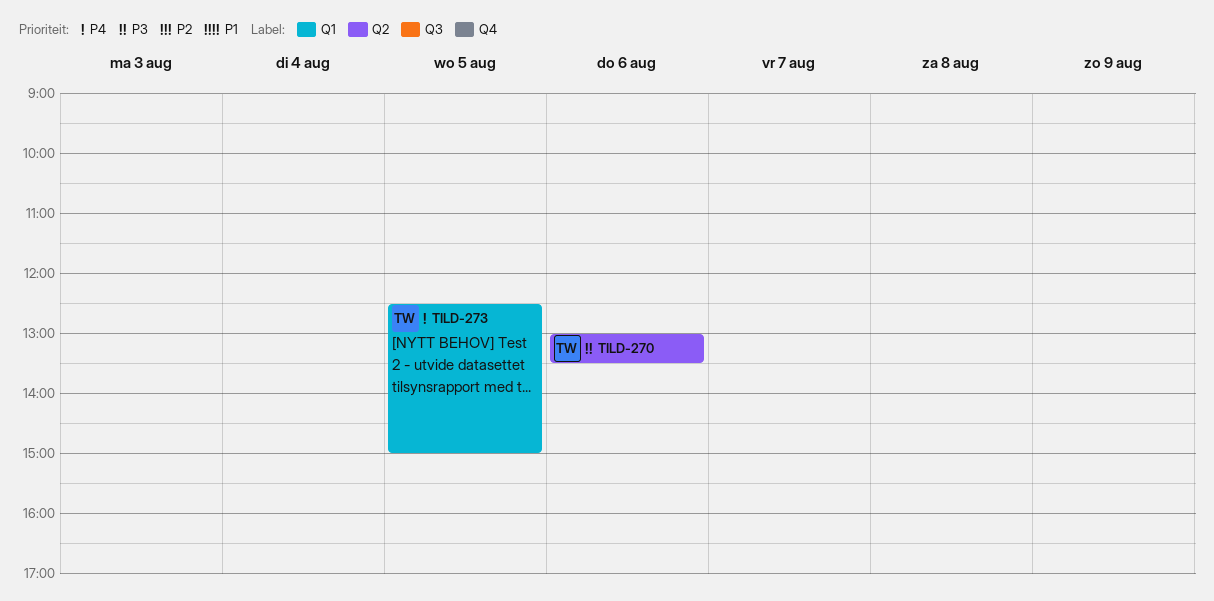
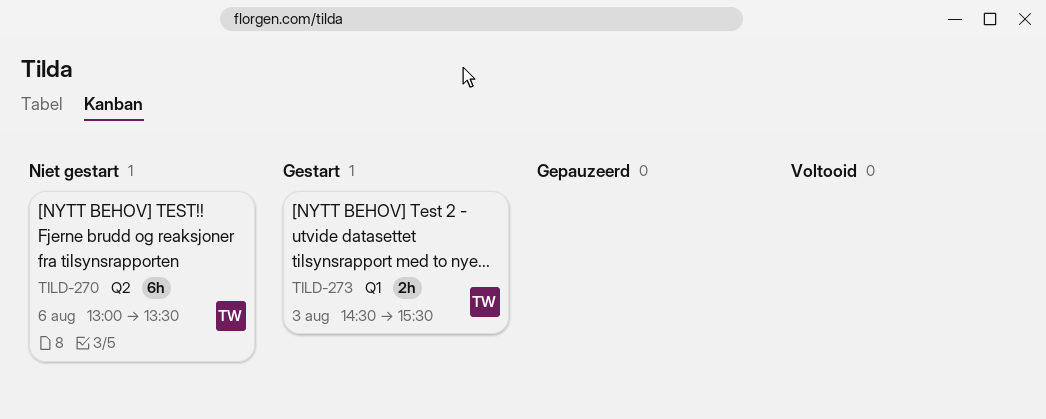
TILD-273, day: Aug 5 -> Aug 3
TILD-273, begins: 12:30 -> 14:30
TILD-273, ends: 15:00 -> 15:30

